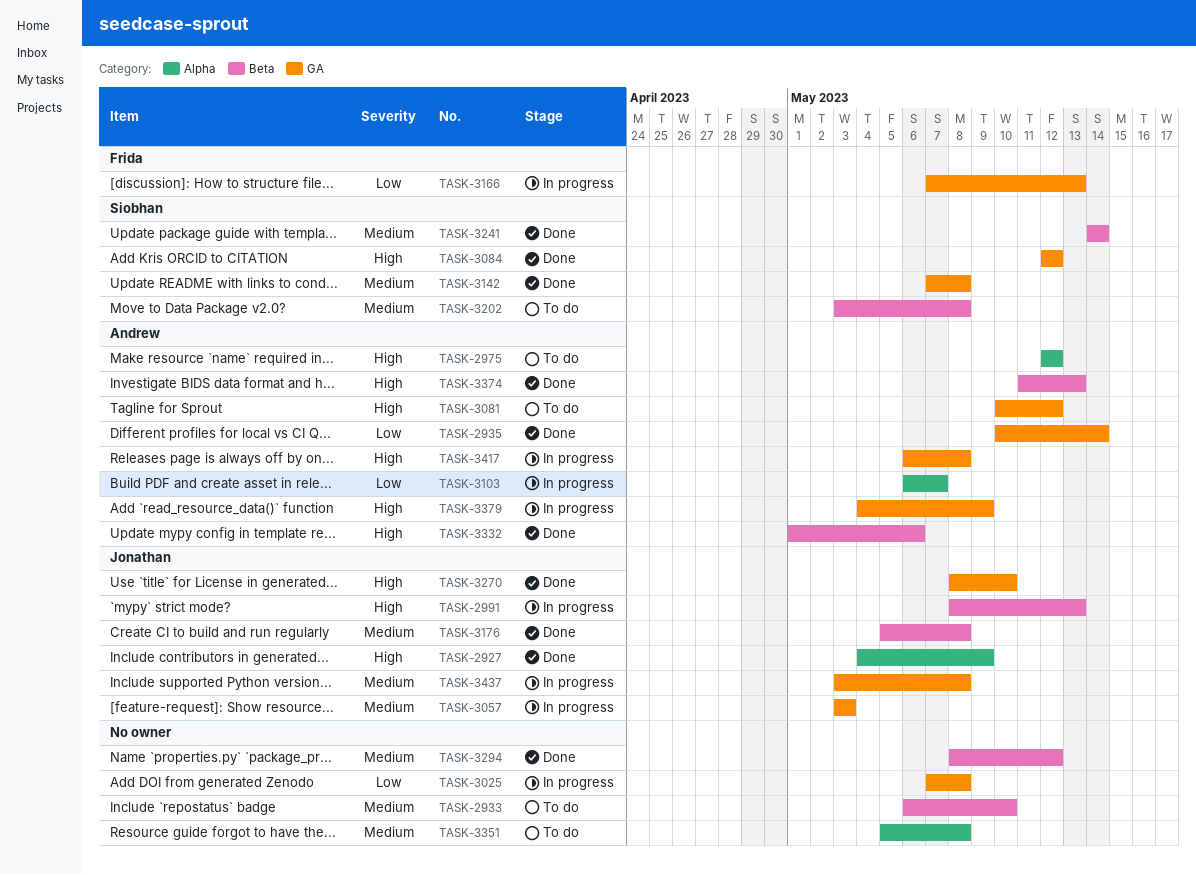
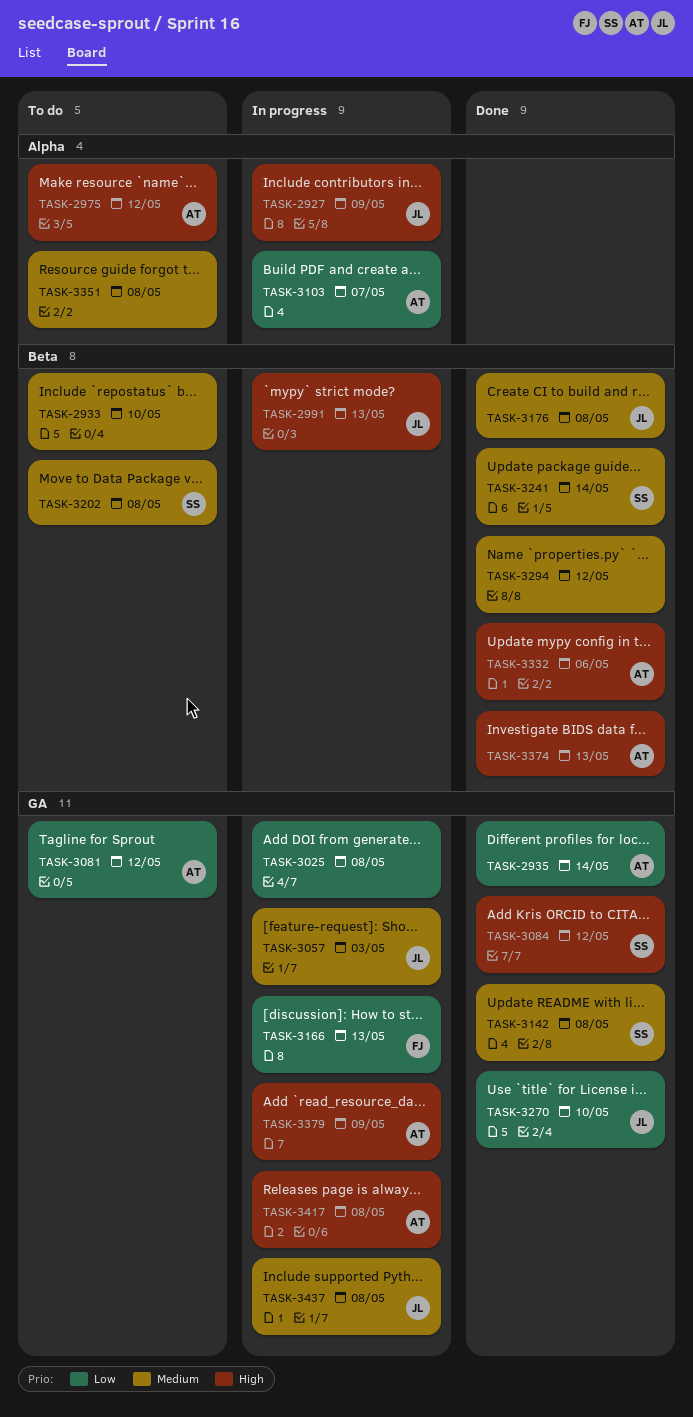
TASK-2927, status: Done -> In progress
TASK-3081, priority: High -> Low
TASK-3270, priority: High -> Low

